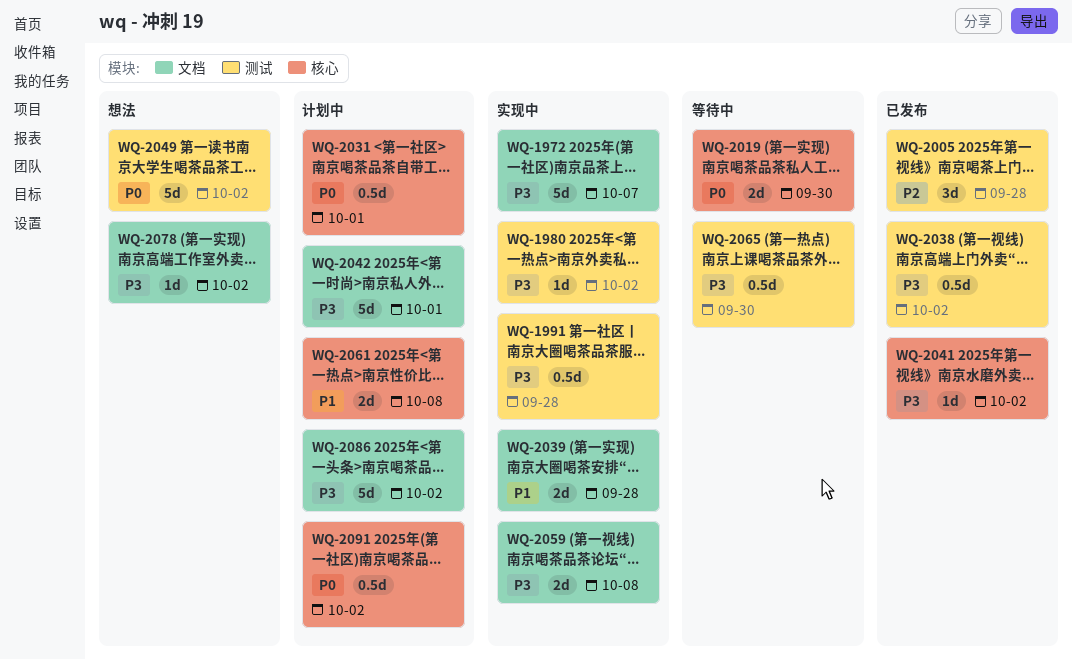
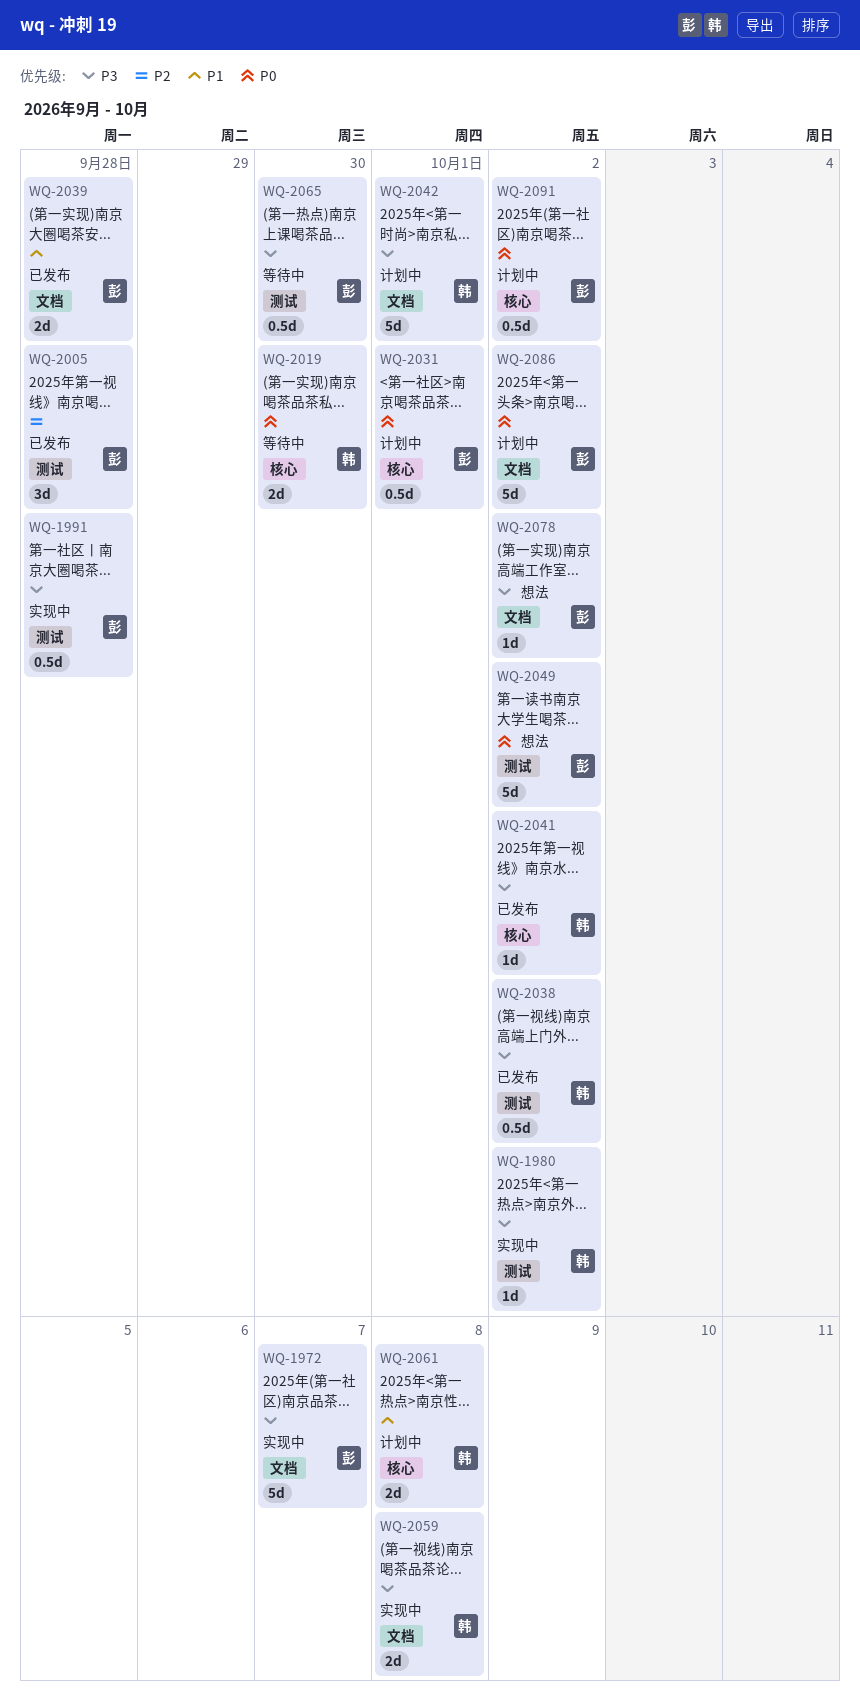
WQ-2039, status: 实现中 -> 已发布
WQ-2086, priority: P3 -> P0

